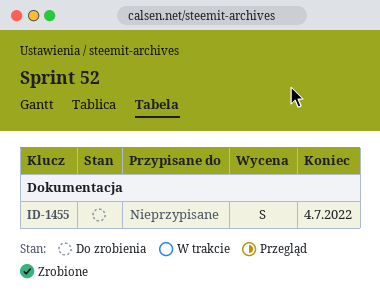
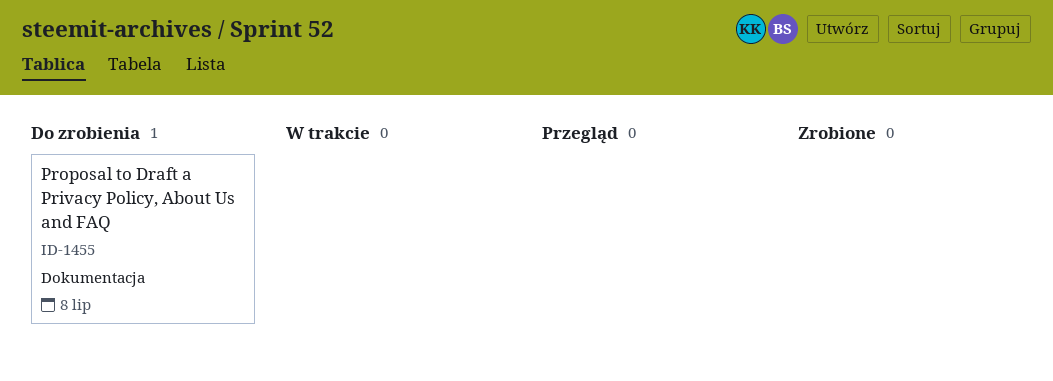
ID-1455, due: Jul 4 -> Jul 8

